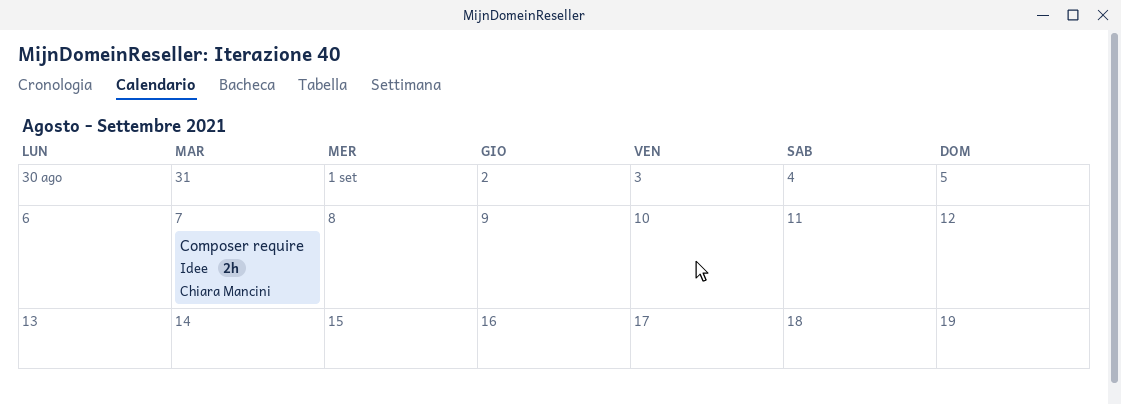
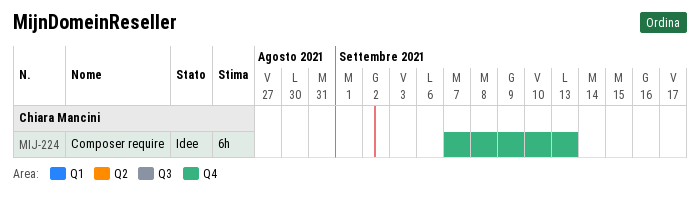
Composer require, estimate: 2h -> 6h
Composer require, due: Sep 7 -> Sep 13

